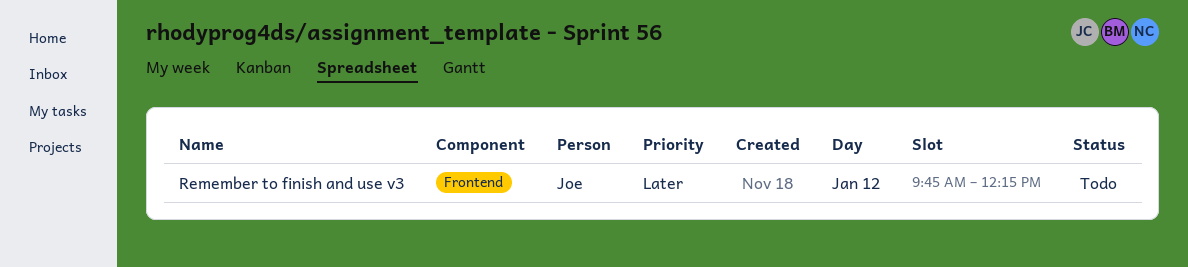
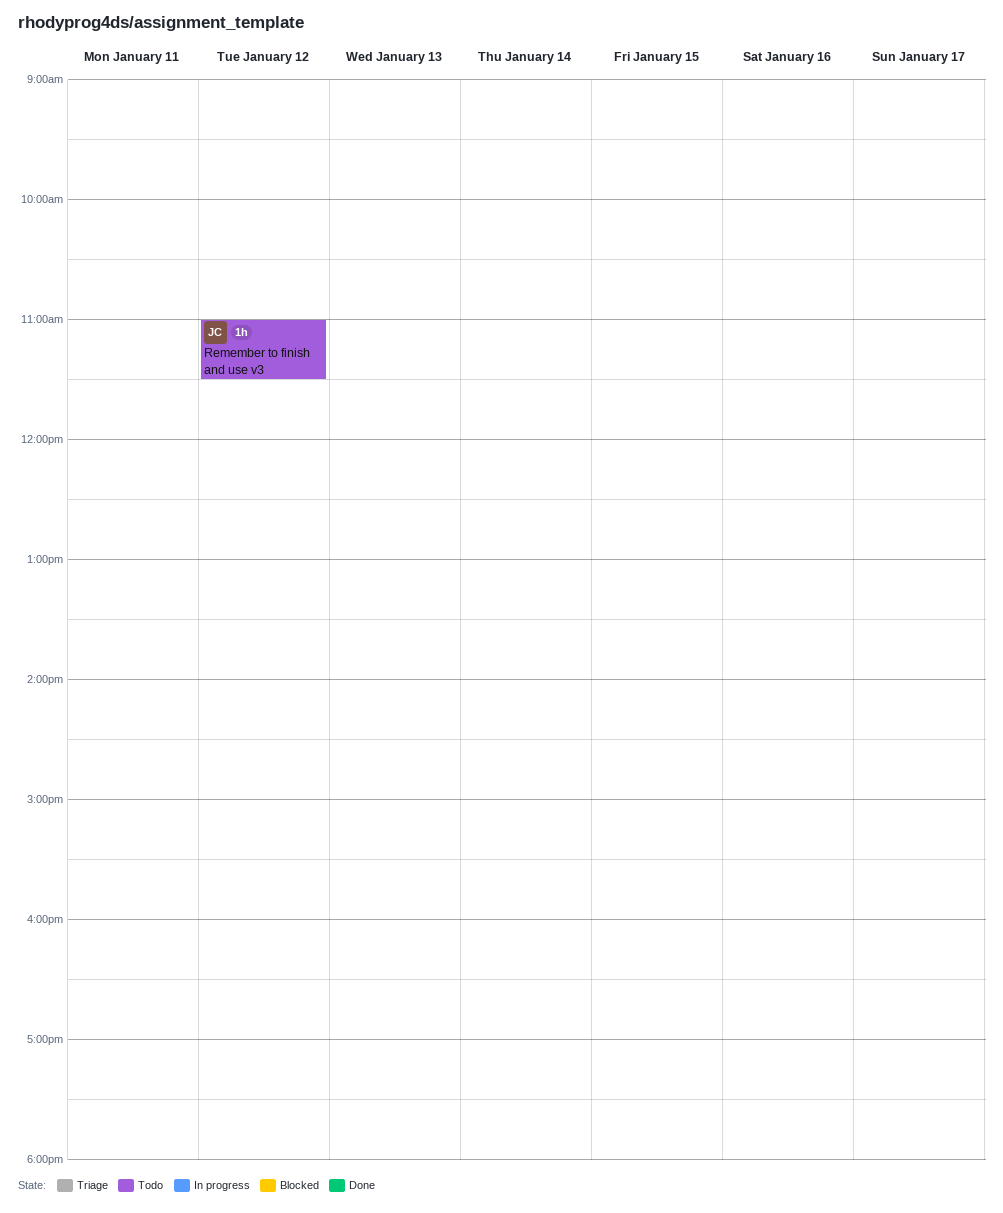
Remember to finish and use v3, begins: 09:45 -> 11:00
Remember to finish and use v3, ends: 12:15 -> 11:30

